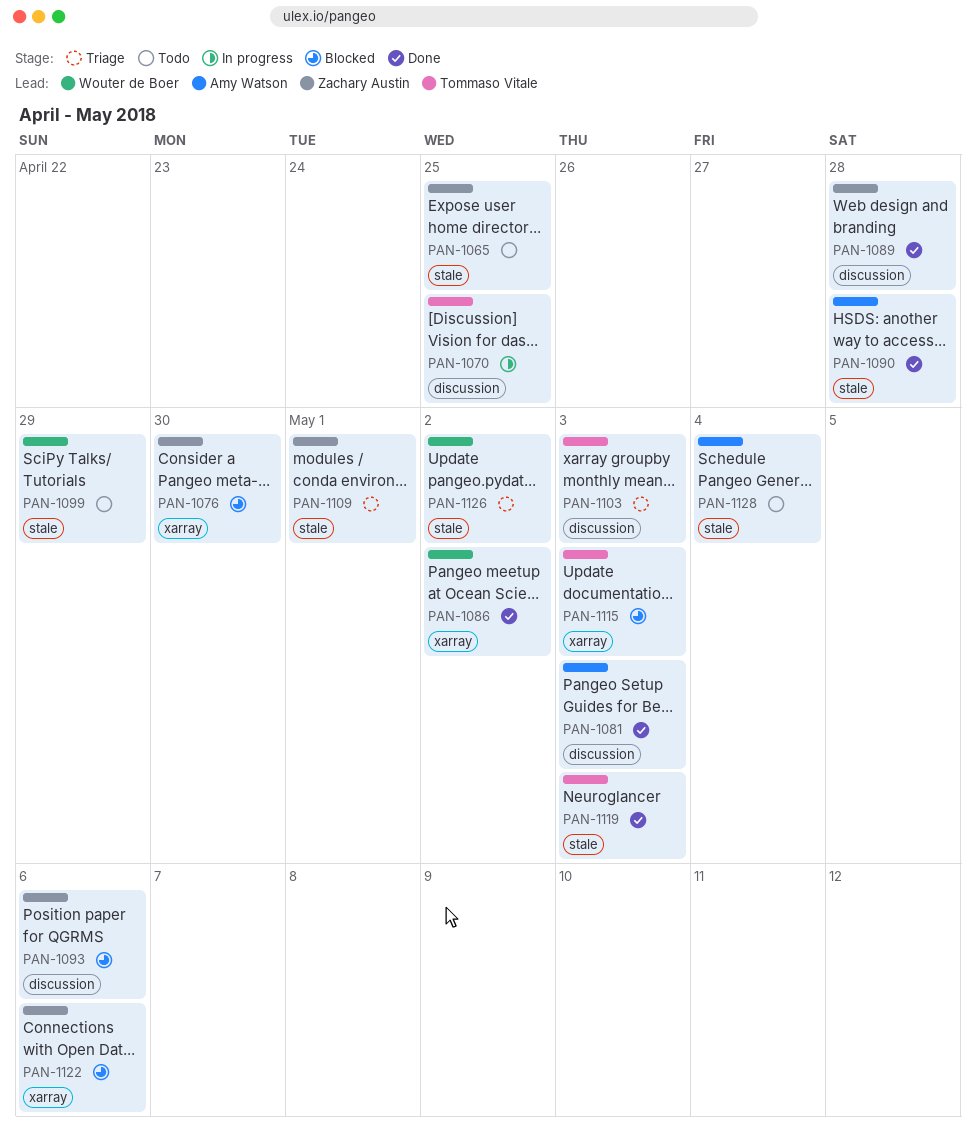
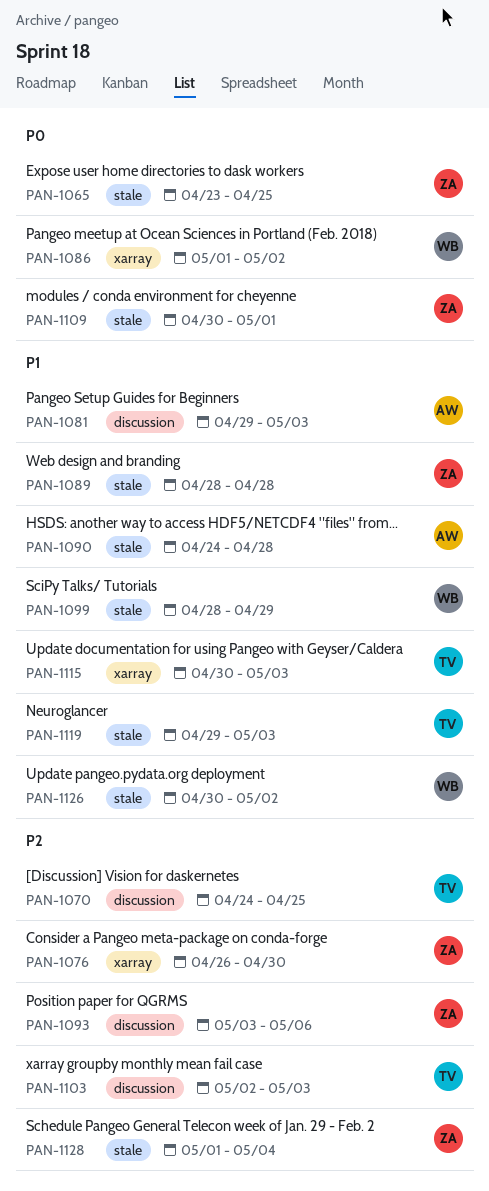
PAN-1089, label: discussion -> stale
PAN-1122: present -> none
PAN-1128, owner: Amy Watson -> Zachary Austin

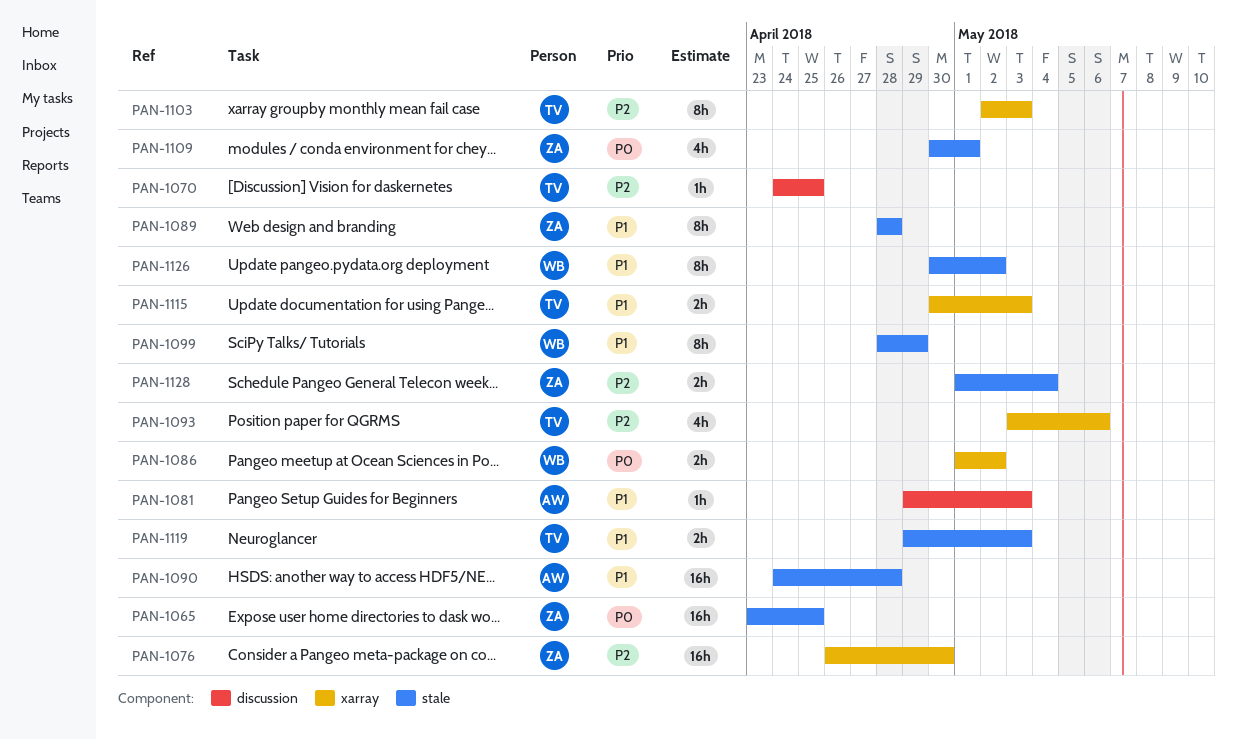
PAN-1093, owner: ZA -> TV
PAN-1093, label: discussion -> xarray
PAN-1103, label: discussion -> xarray

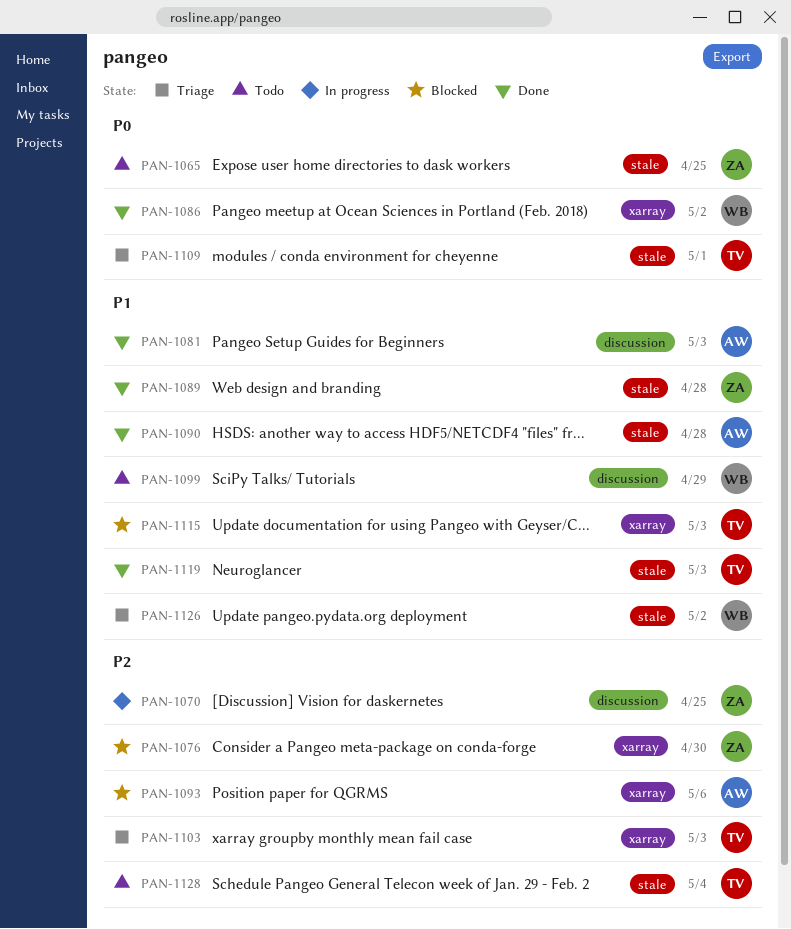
PAN-1070, owner: TV -> ZA
PAN-1093, owner: TV -> AW
PAN-1099, label: stale -> discussion
PAN-1109, owner: ZA -> TV
PAN-1128, owner: ZA -> TV

